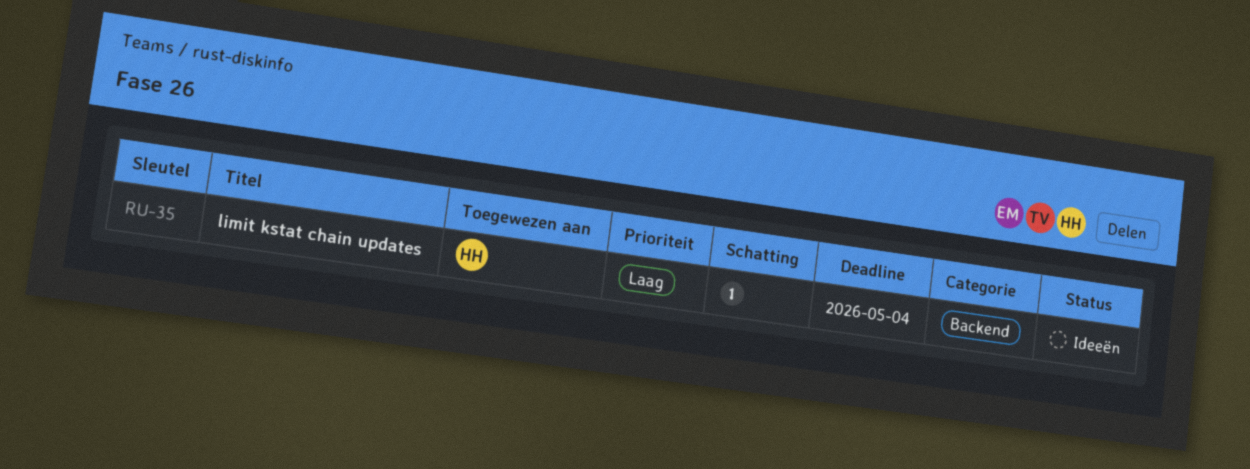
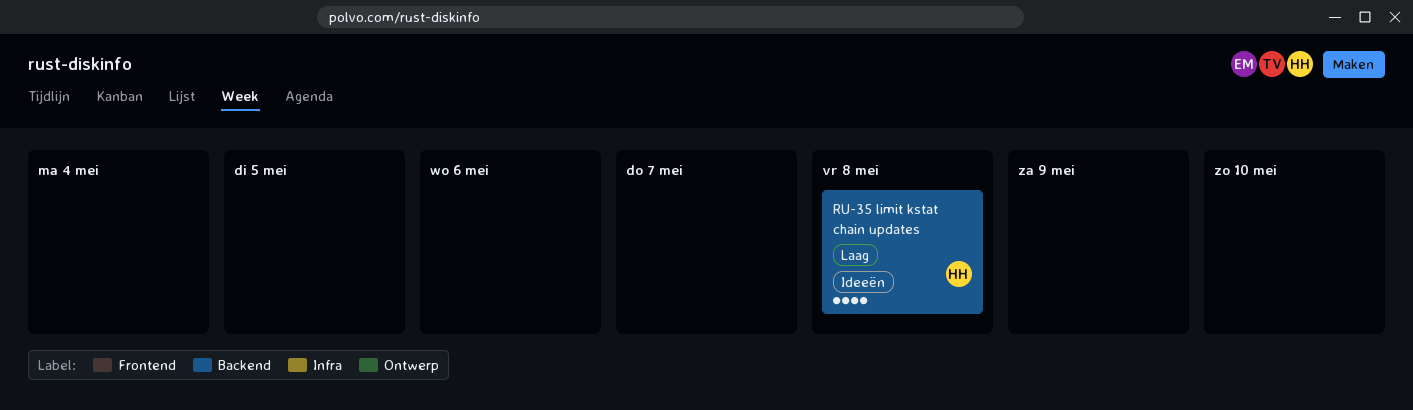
RU-35, estimate: 1 -> 4
RU-35, due: May 4 -> May 8

